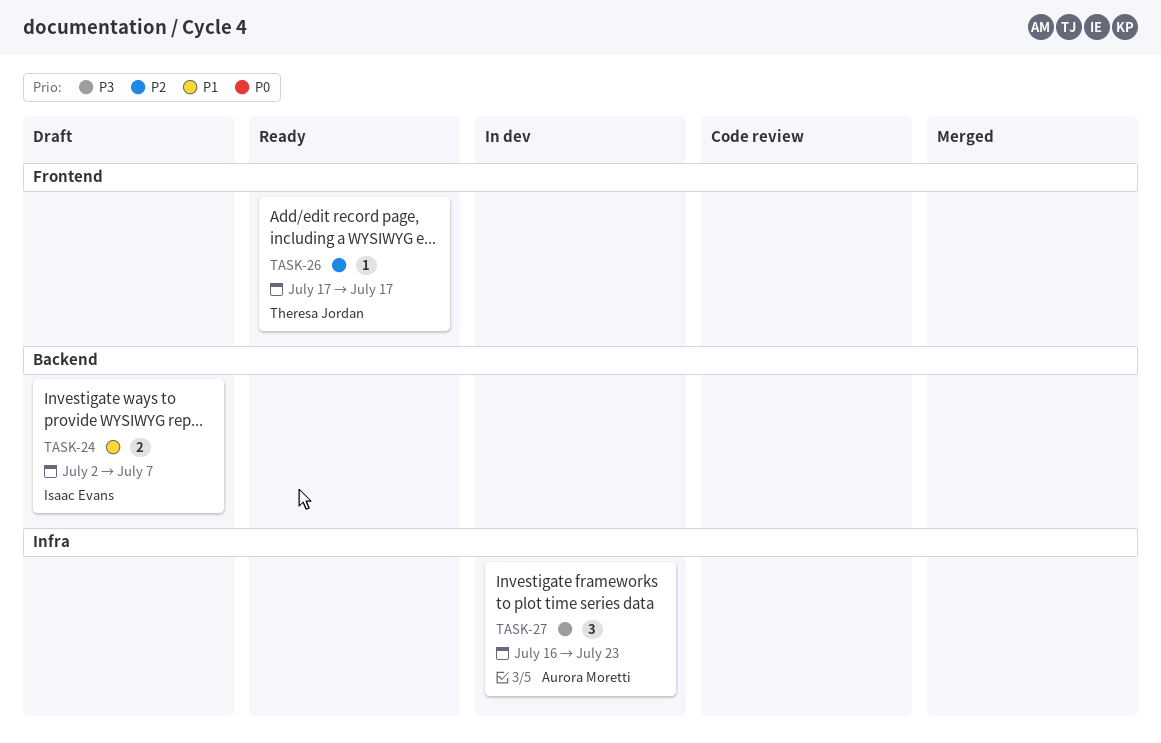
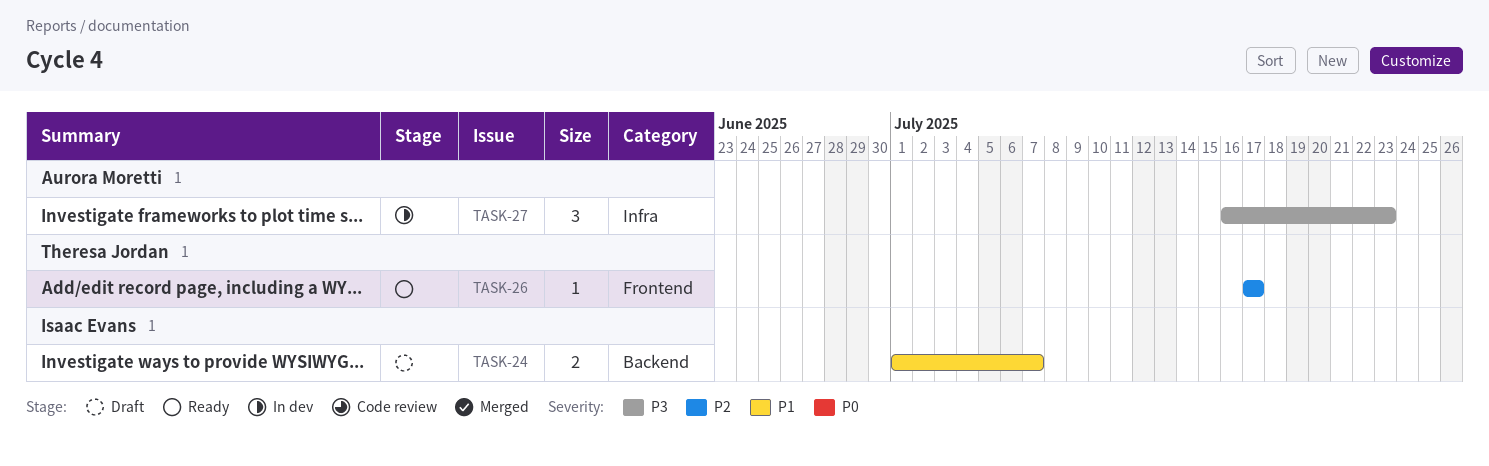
TASK-24, start: Jul 2 -> Jul 1

